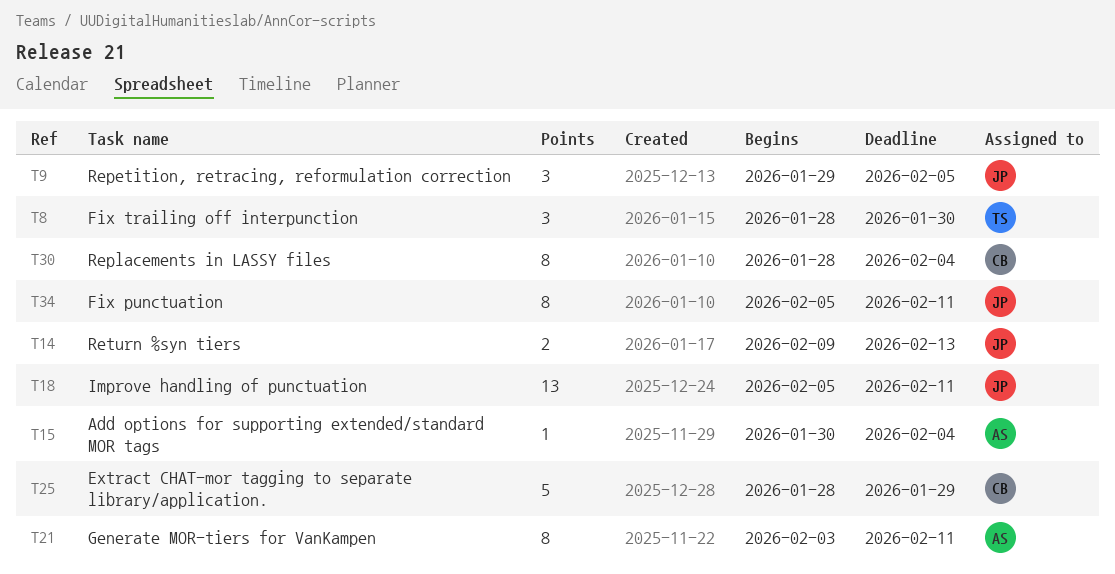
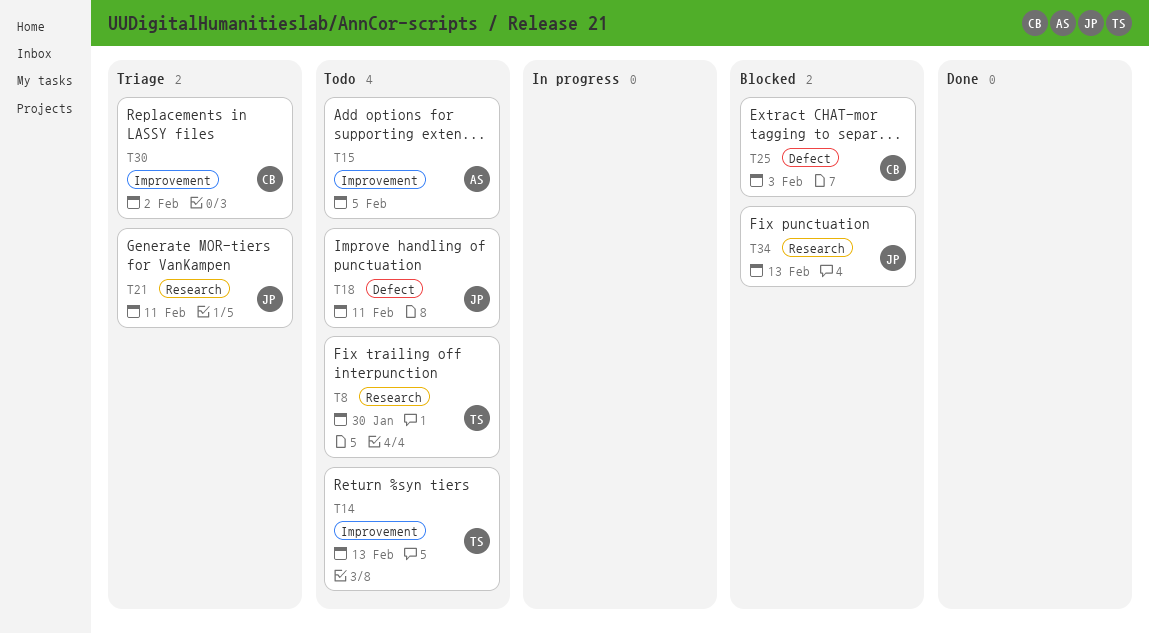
T9: present -> none
T14, owner: JP -> TS
T15, due: Feb 4 -> Feb 5
T21, owner: AS -> JP
T25, due: Jan 29 -> Feb 3
T30, due: Feb 4 -> Feb 2
T34, due: Feb 11 -> Feb 13

